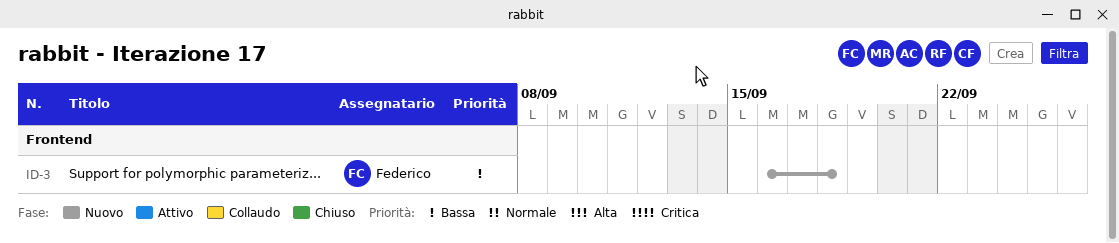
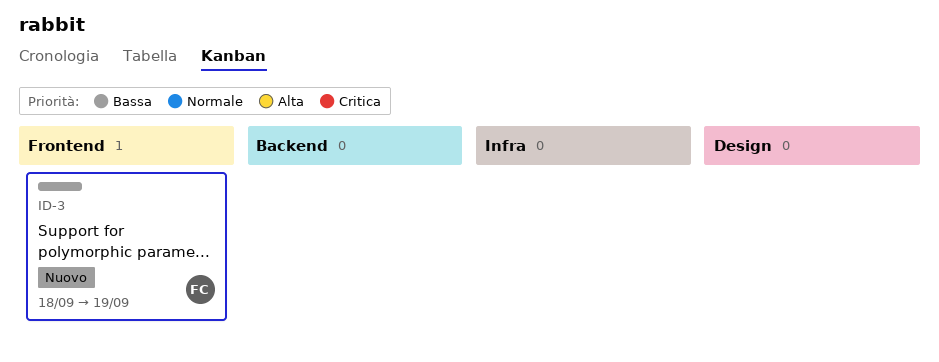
ID-3, start: Sep 16 -> Sep 18
ID-3, due: Sep 18 -> Sep 19

